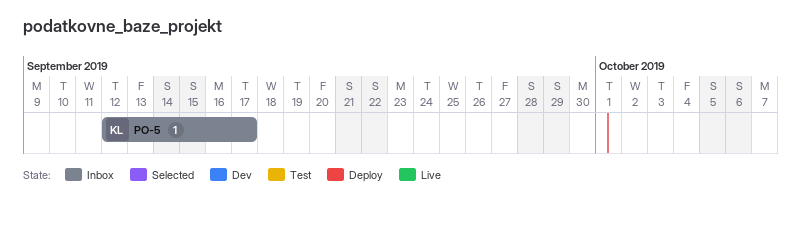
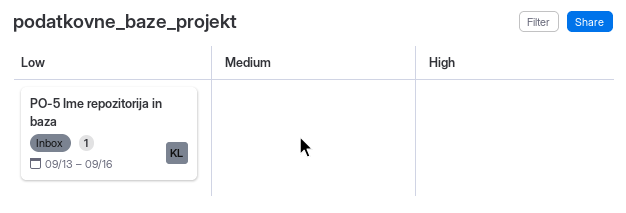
PO-5, start: Sep 12 -> Sep 13
PO-5, due: Sep 17 -> Sep 16

